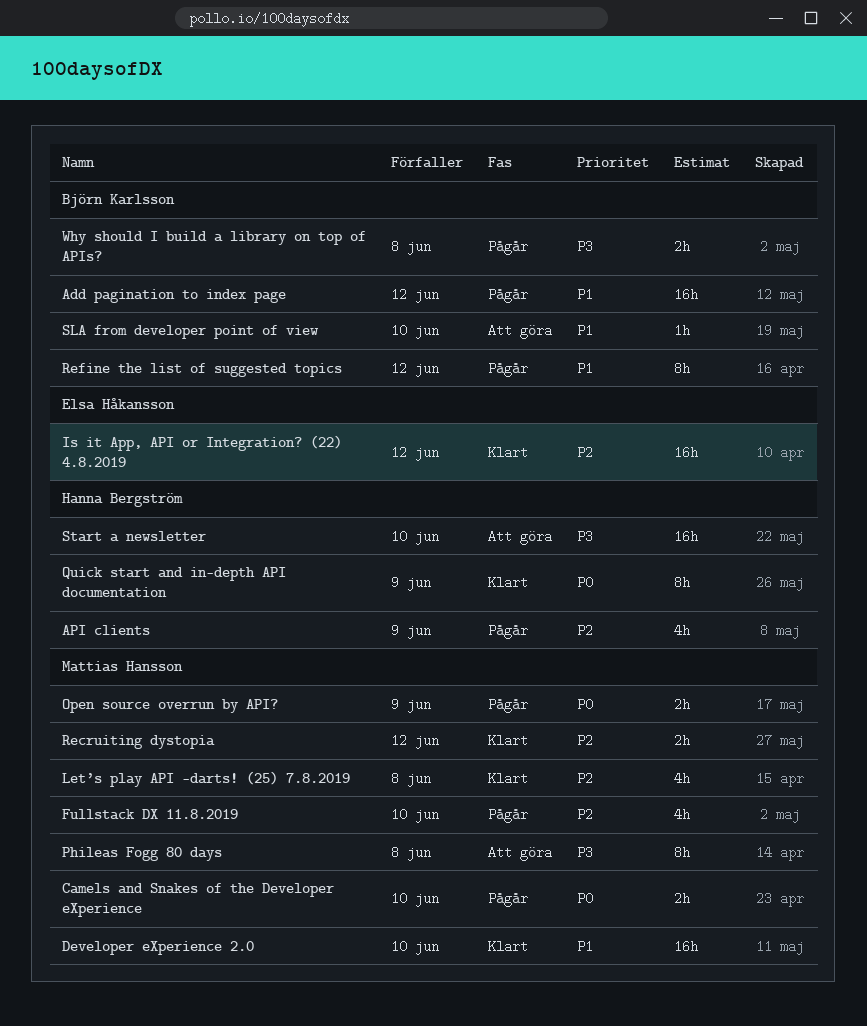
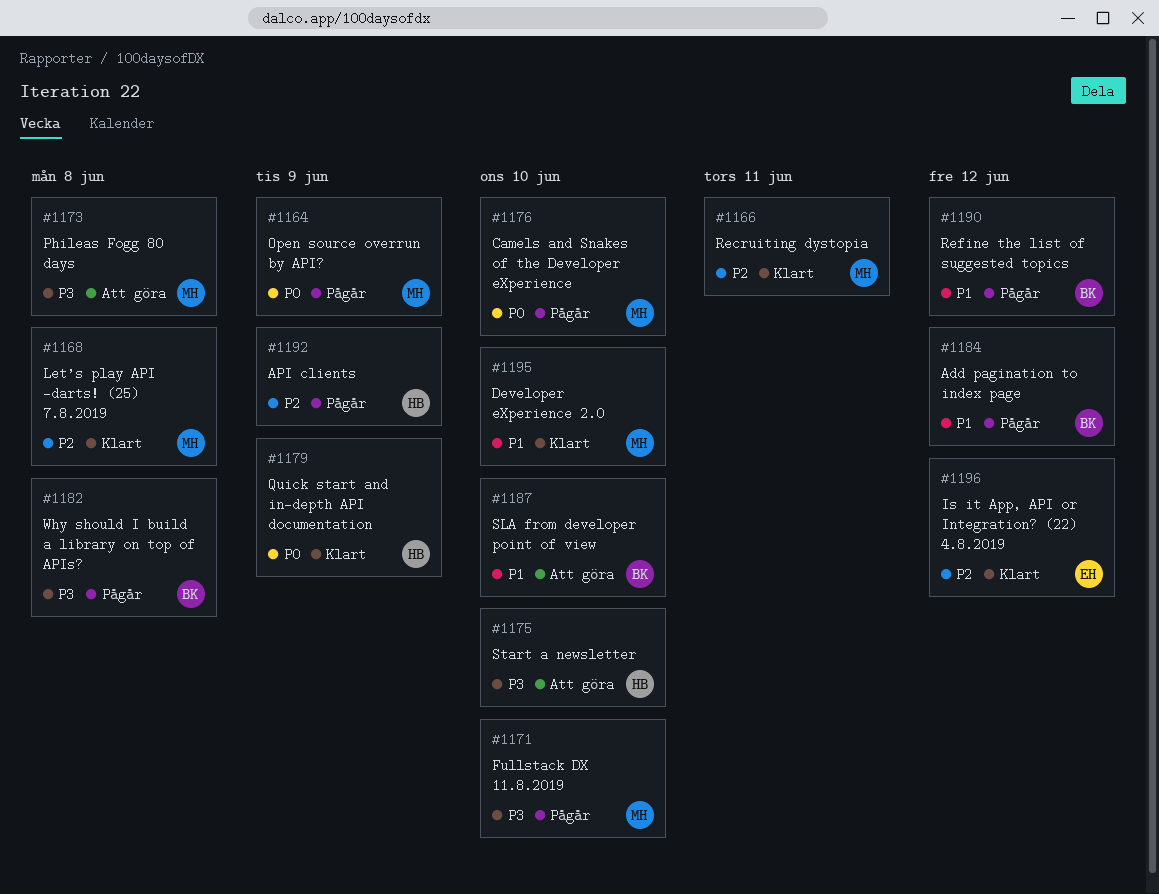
Fullstack DX 11.8.2019, priority: P2 -> P3
Recruiting dystopia, due: Jun 12 -> Jun 11

